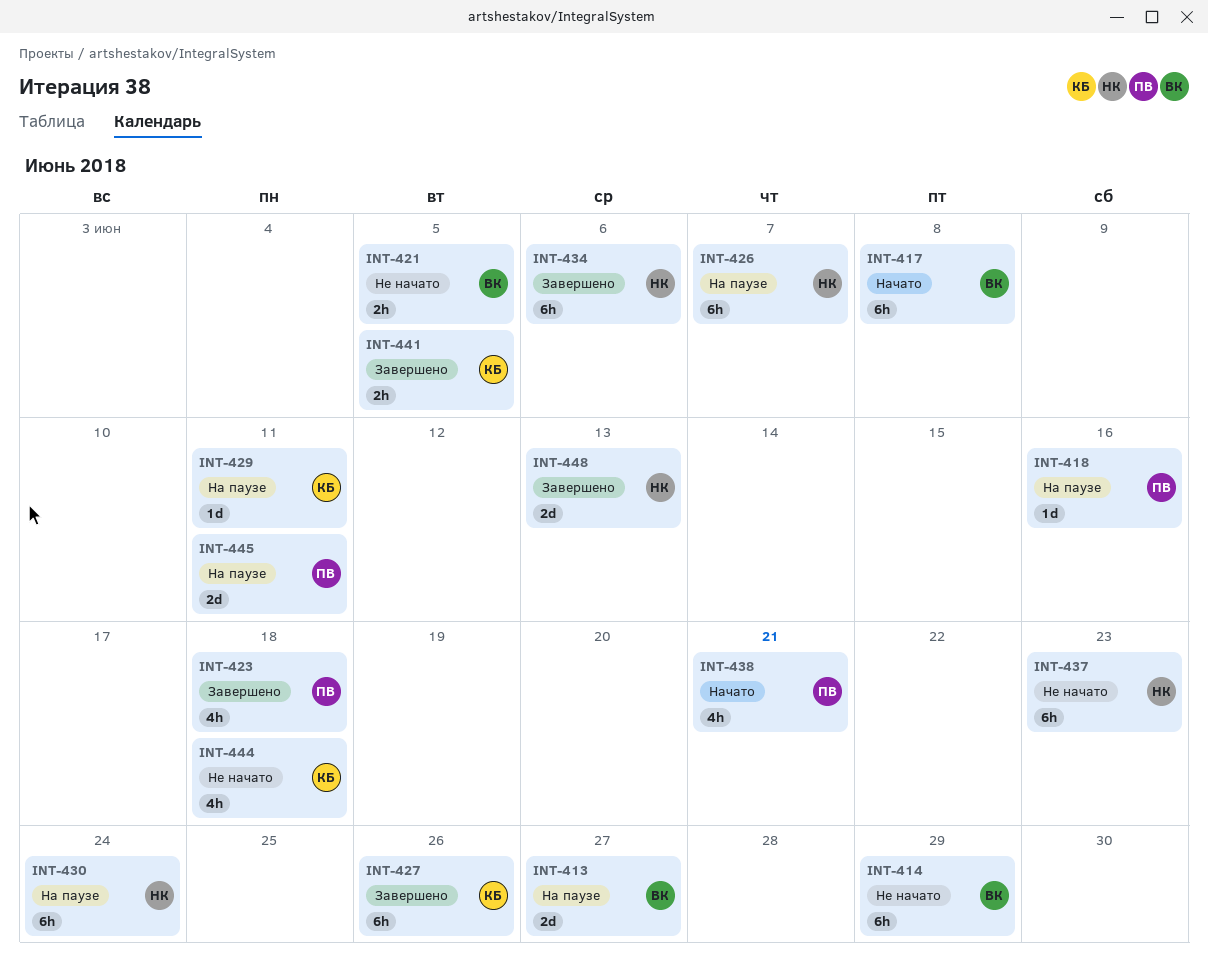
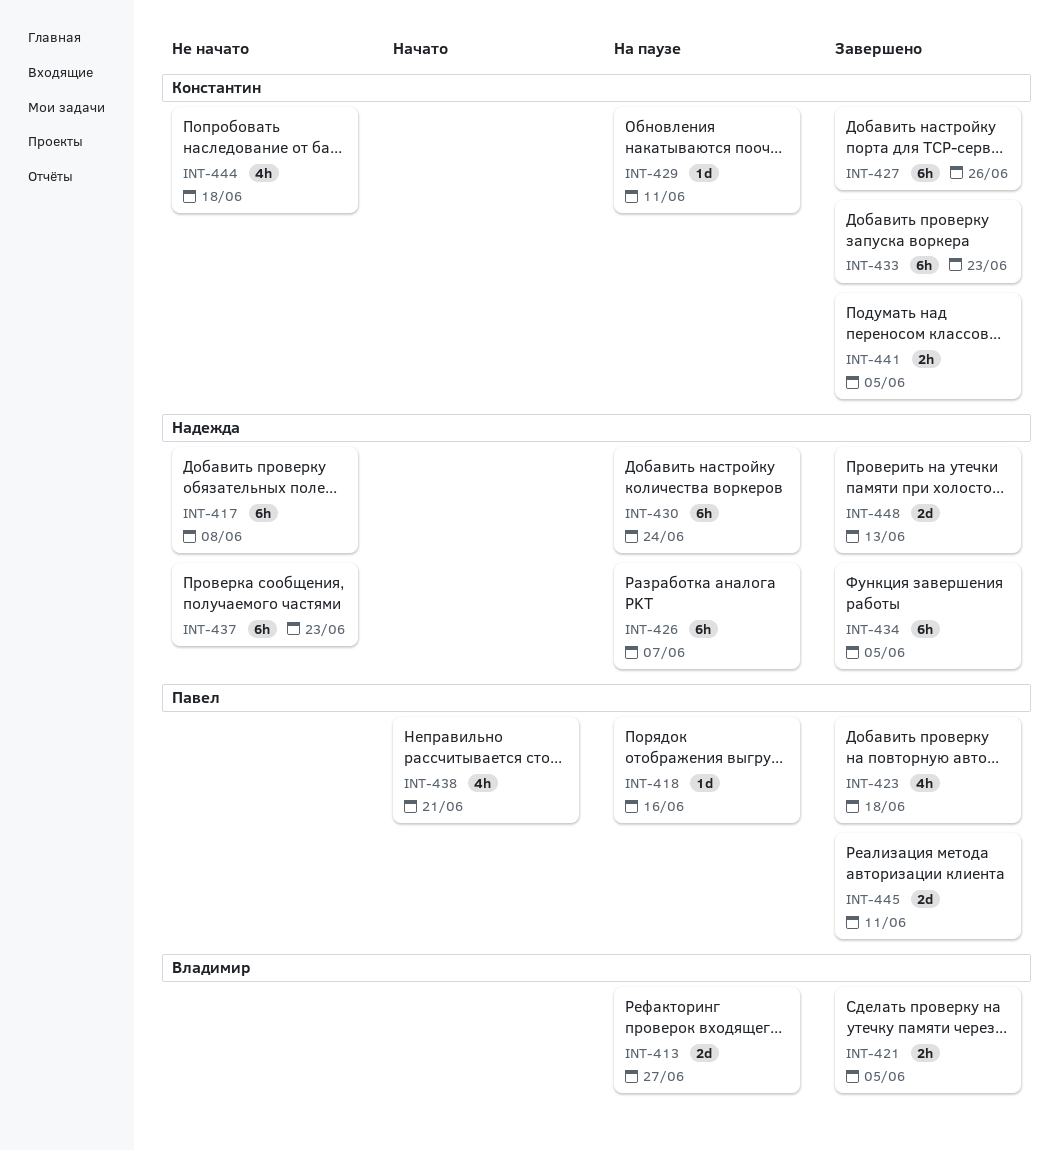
INT-414: present -> none
INT-417, status: Начато -> Не начато
INT-417, owner: Владимир -> Надежда
INT-421, status: Не начато -> Завершено
INT-433: none -> present
INT-434, due: Jun 6 -> Jun 5
INT-445, status: На паузе -> Завершено

